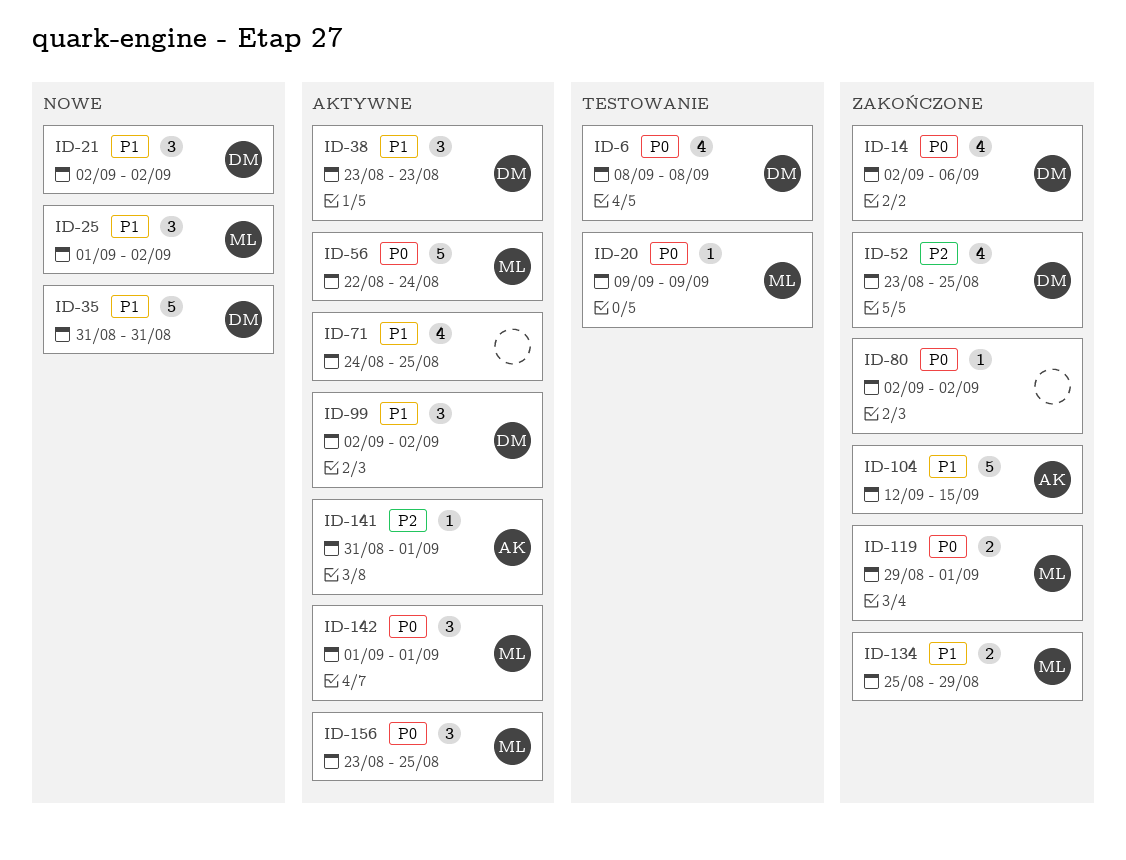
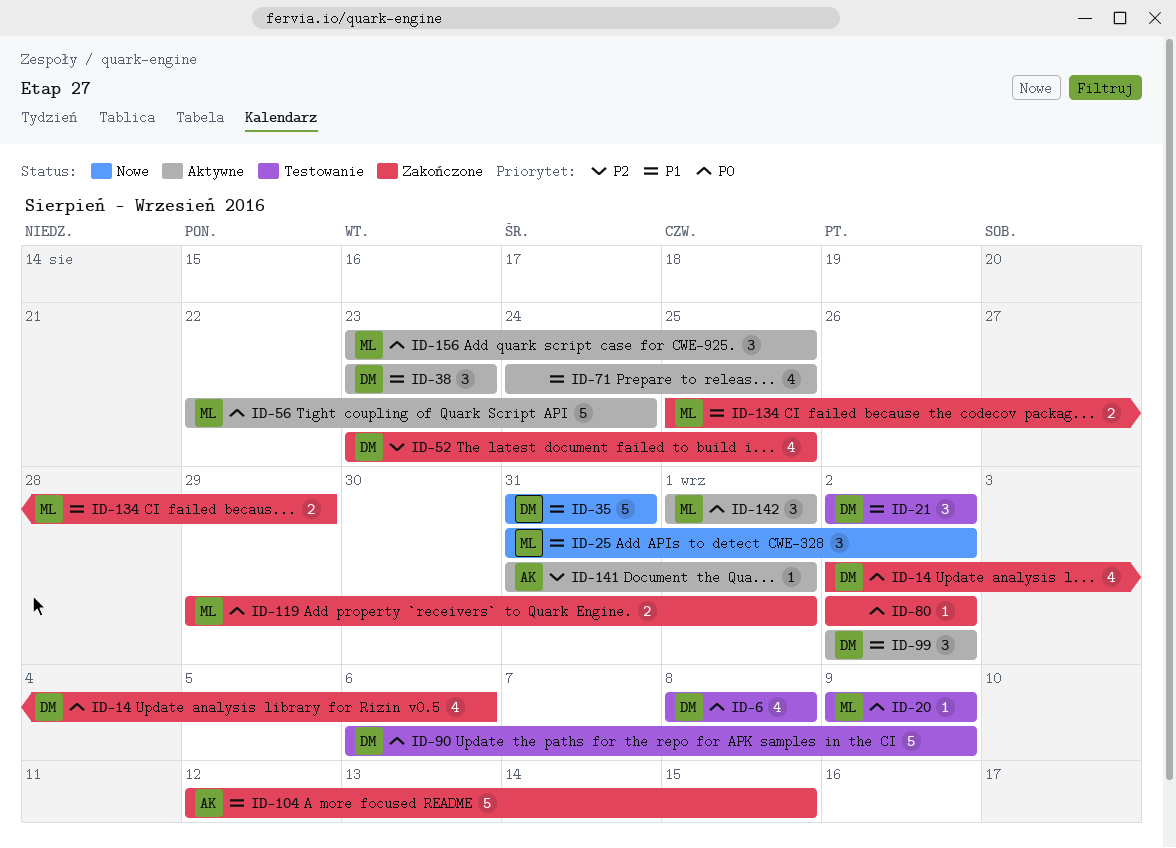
ID-21, status: Nowe -> Testowanie
ID-25, start: Sep 1 -> Aug 31
ID-90: none -> present

